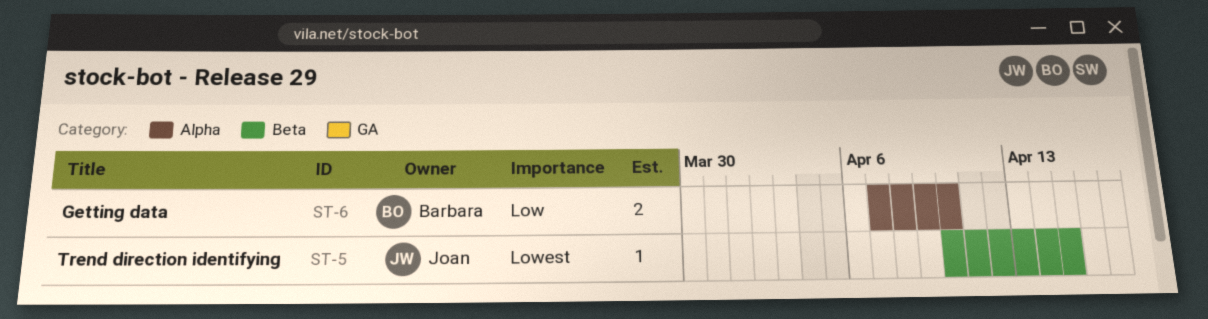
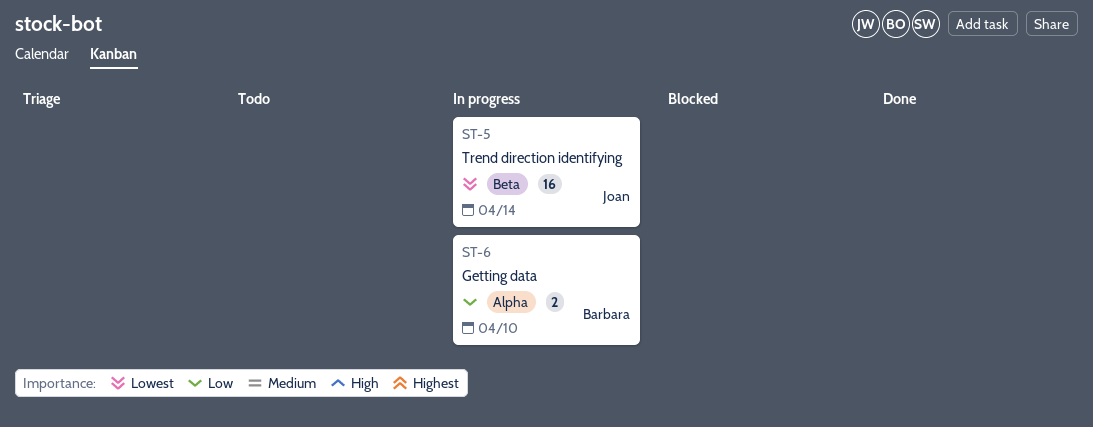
ST-5, estimate: 1 -> 16
ST-5, due: Apr 15 -> Apr 14

